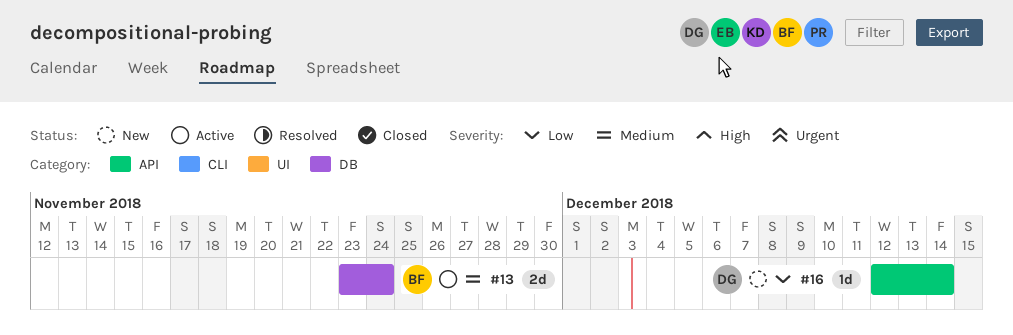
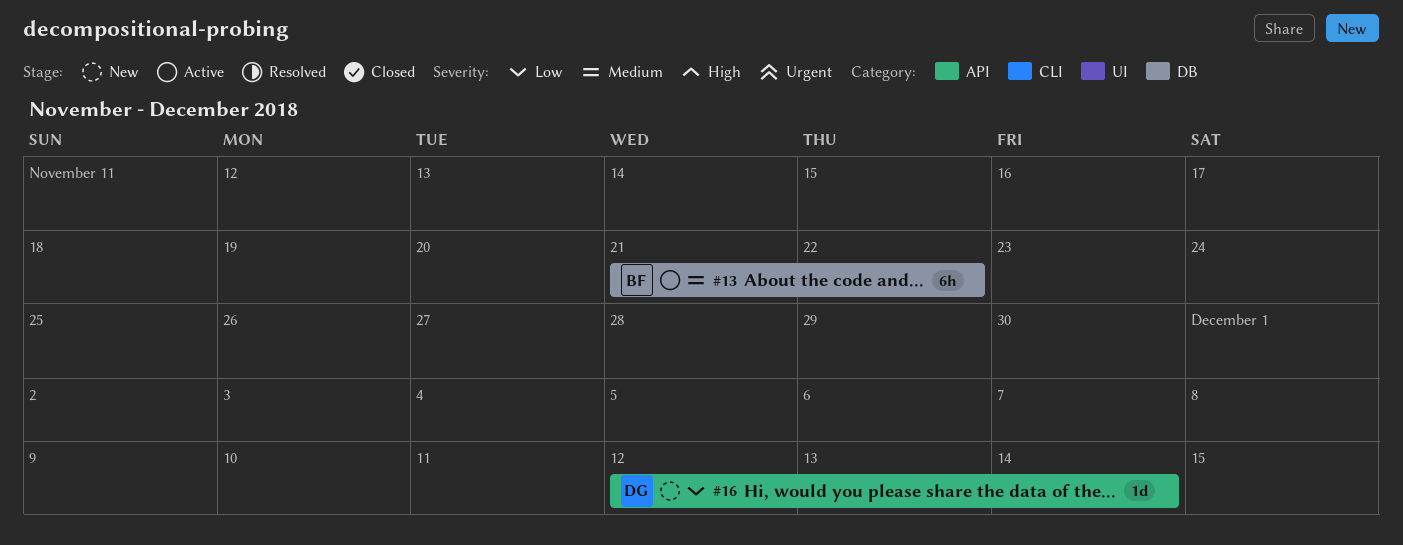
#13, estimate: 2d -> 6h
#13, start: Nov 23 -> Nov 21
#13, due: Nov 24 -> Nov 22

